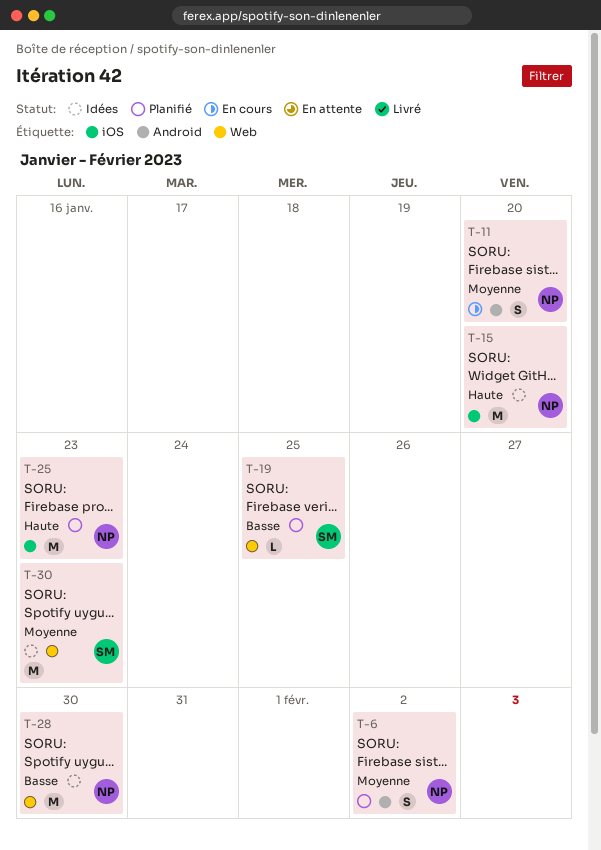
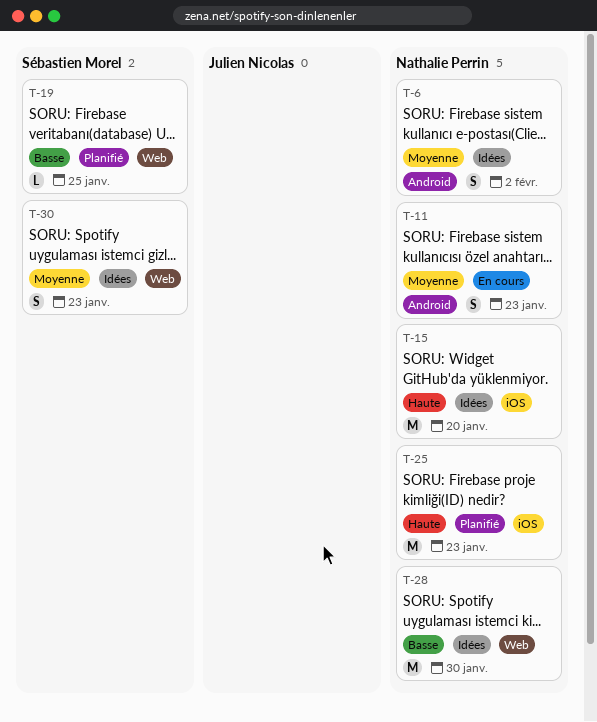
T-6, status: Planifié -> Idées
T-11, due: Jan 20 -> Jan 23
T-30, estimate: M -> S

